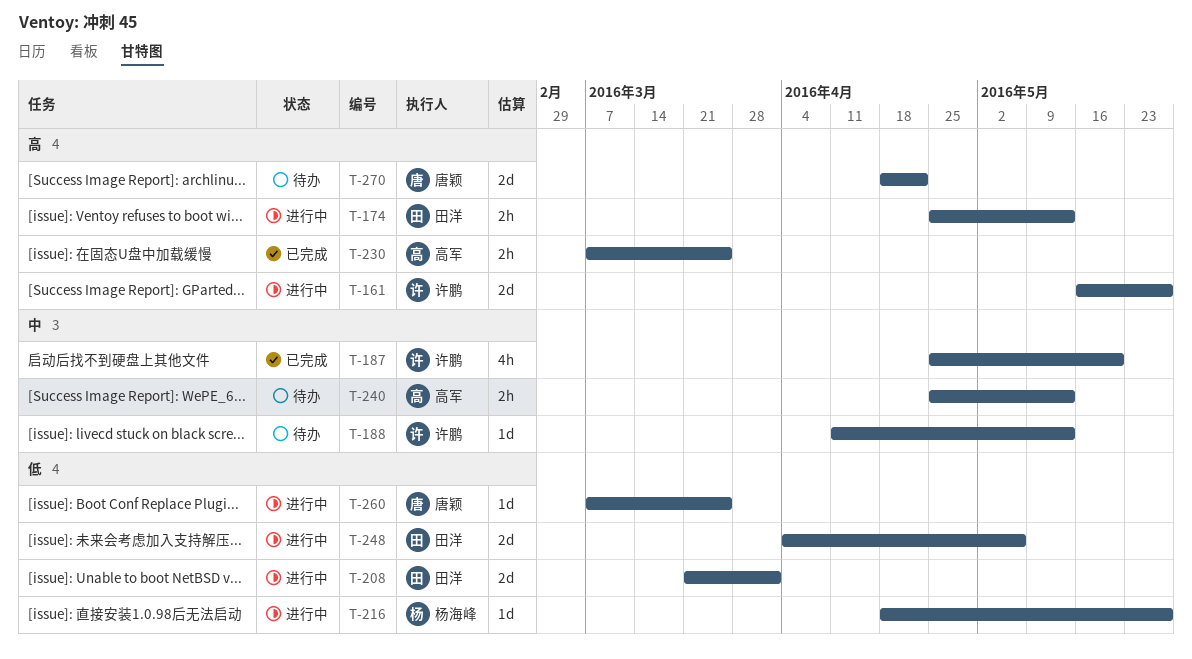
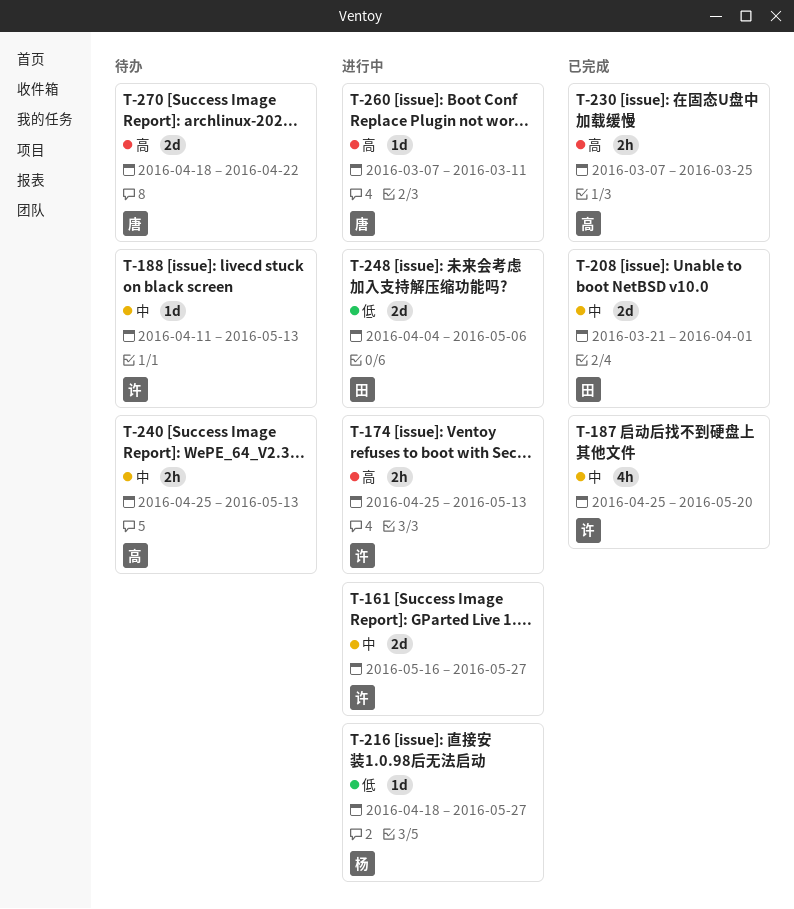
T-161, priority: 高 -> 中
T-174, owner: 田洋 -> 许鹏
T-208, status: 进行中 -> 已完成
T-208, priority: 低 -> 中
T-260, priority: 低 -> 高
T-260, due: Mar 25 -> Mar 11

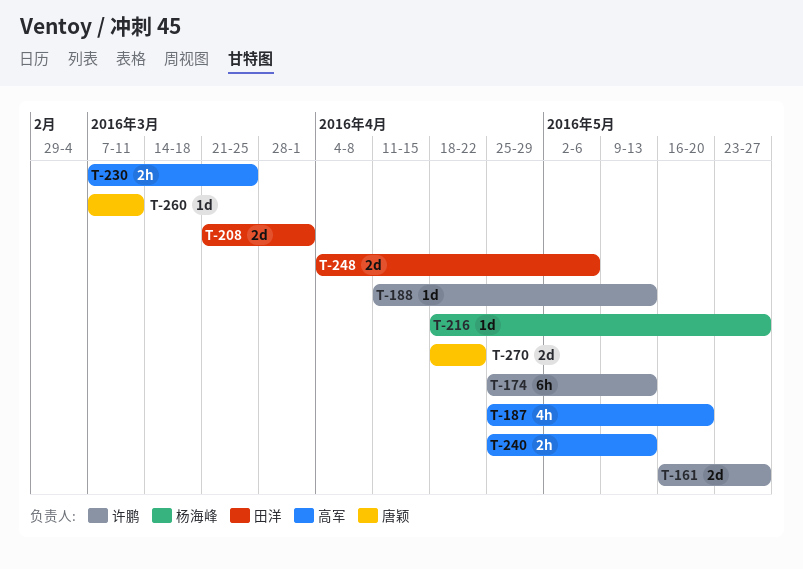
T-174, estimate: 2h -> 6h
T-187, owner: 许鹏 -> 高军

